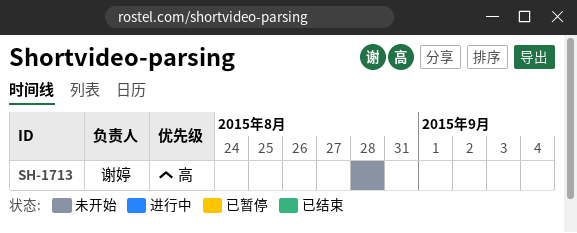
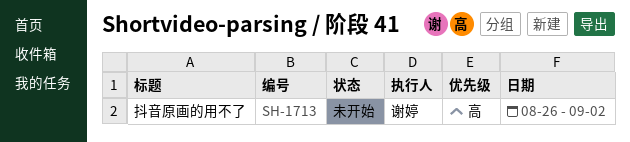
SH-1713, start: Aug 28 -> Aug 26
SH-1713, due: Aug 28 -> Sep 2

